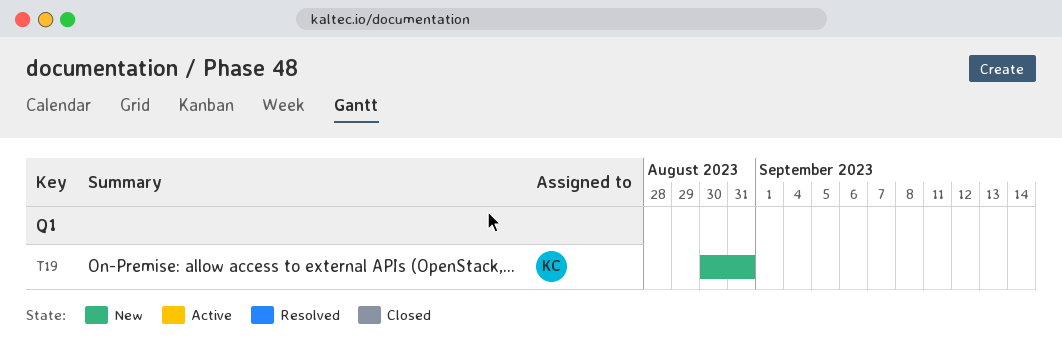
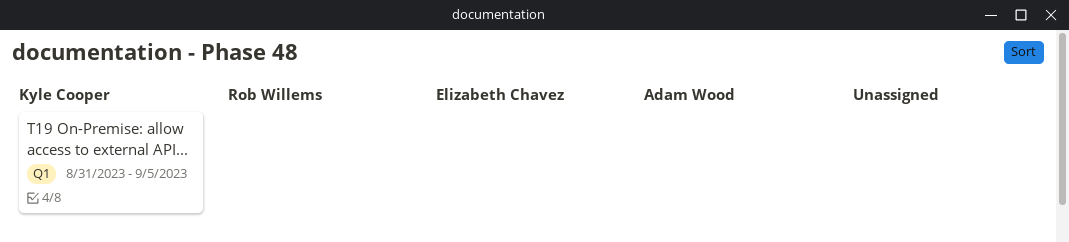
T19, start: Aug 30 -> Aug 31
T19, due: Aug 31 -> Sep 5

